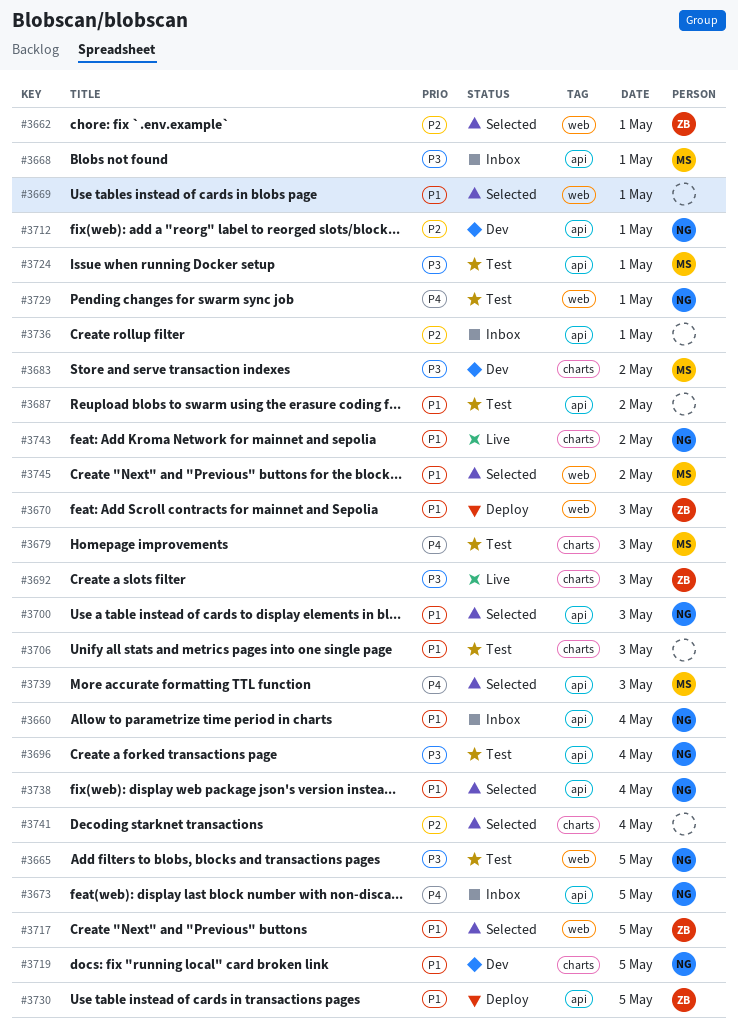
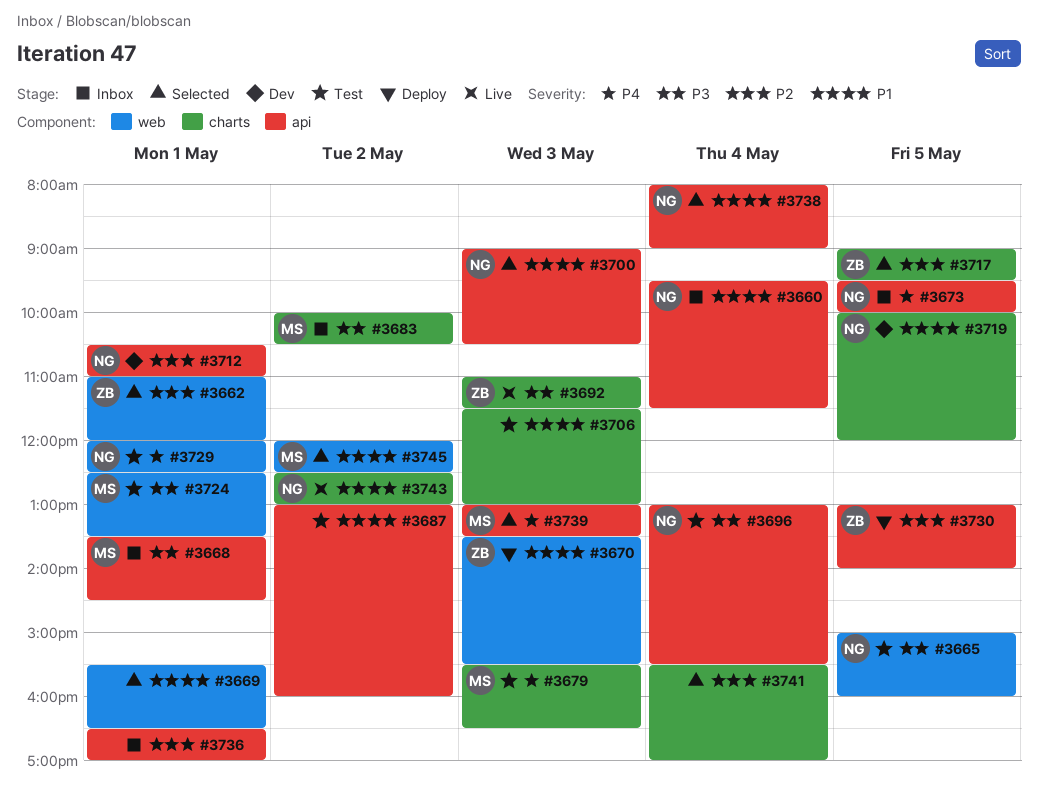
#3683, status: Dev -> Inbox
#3717, priority: P1 -> P2
#3717, label: web -> charts
#3724, label: api -> web
#3730, priority: P1 -> P2

